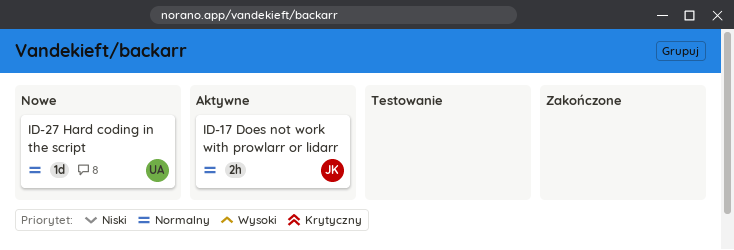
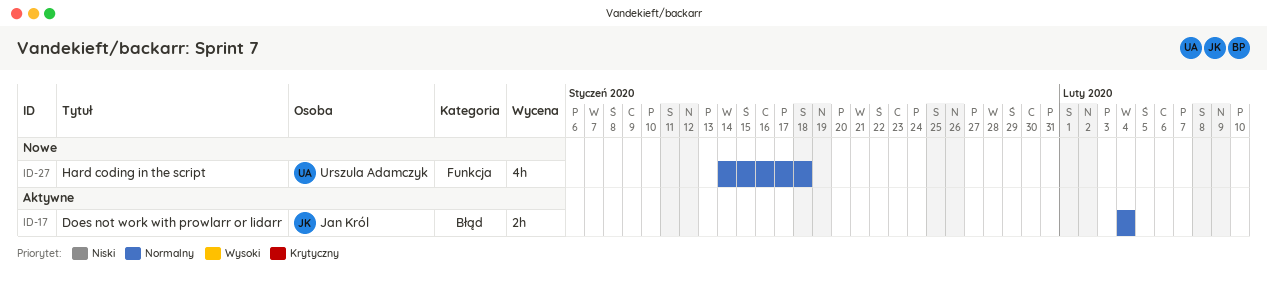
ID-27, estimate: 1d -> 4h

